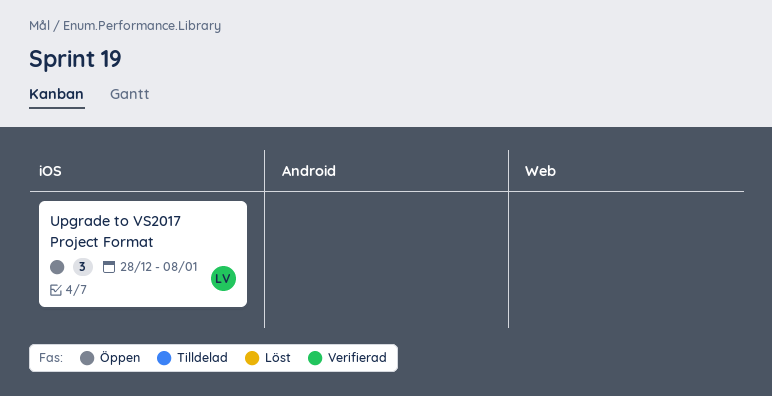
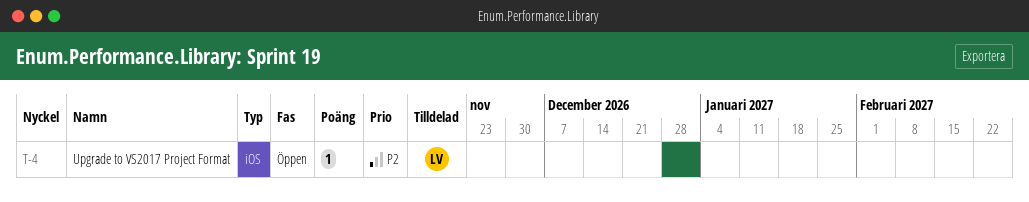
Upgrade to VS2017 Project Format, estimate: 3 -> 1
Upgrade to VS2017 Project Format, due: Jan 8 -> Jan 1

